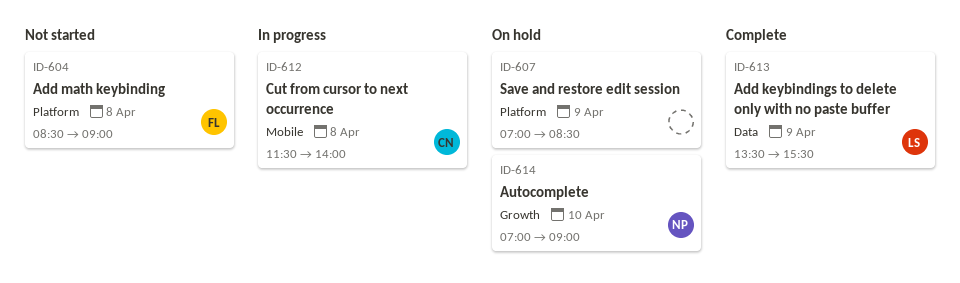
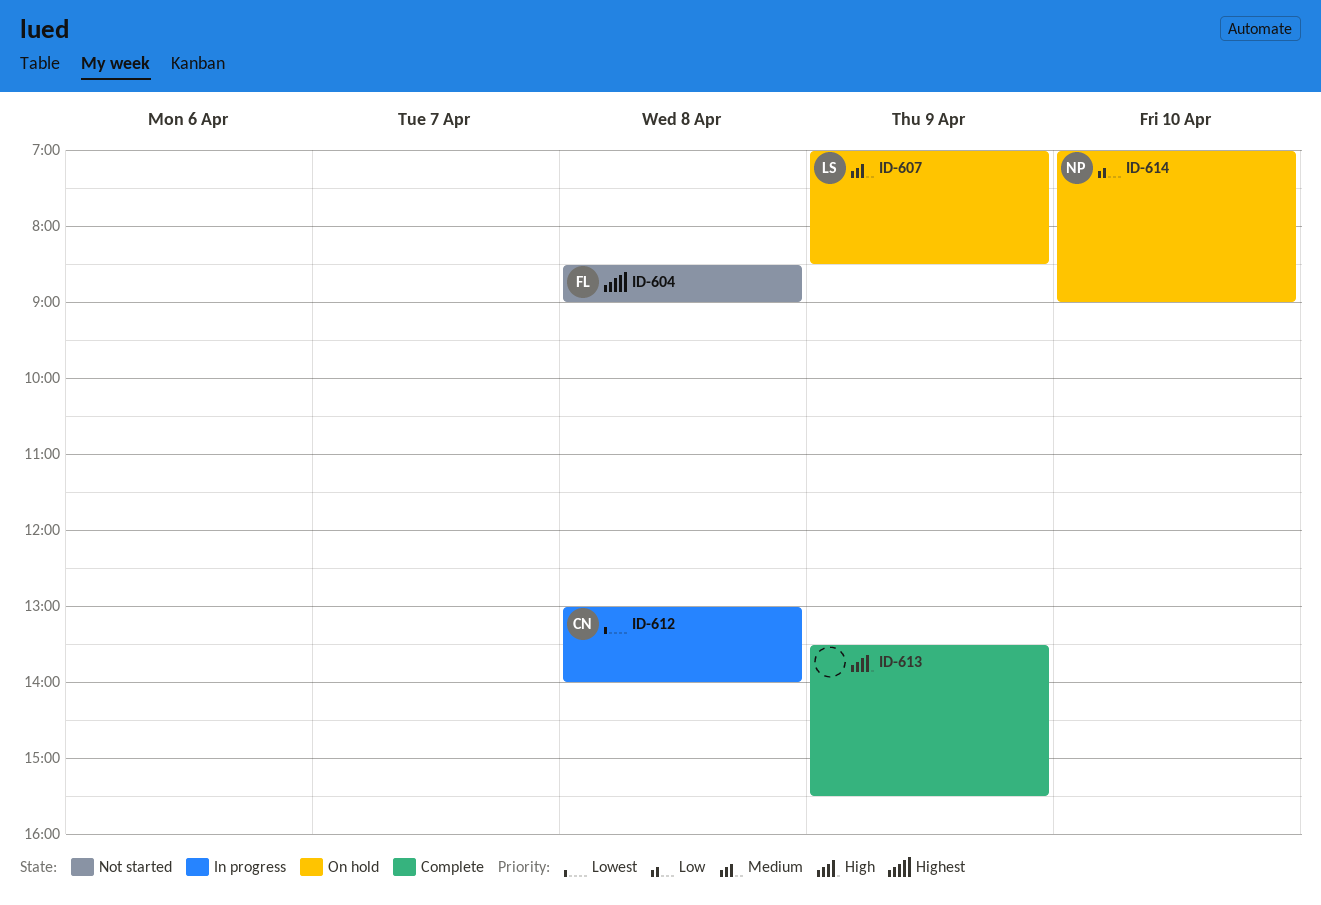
ID-607, owner: none -> LS
ID-612, begins: 11:30 -> 13:00
ID-613, owner: LS -> none

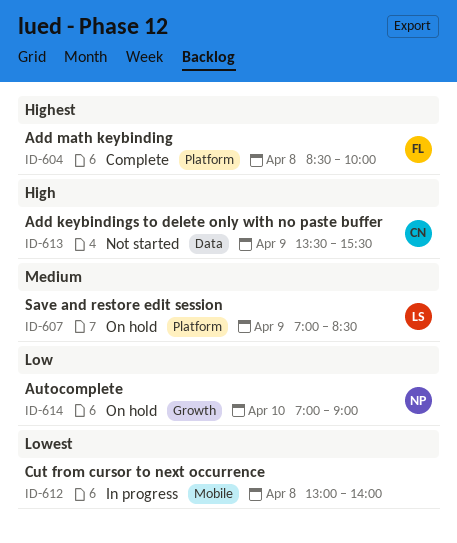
ID-604, status: Not started -> Complete
ID-604, ends: 09:00 -> 10:00
ID-612, owner: CN -> none
ID-613, status: Complete -> Not started
ID-613, owner: none -> CN

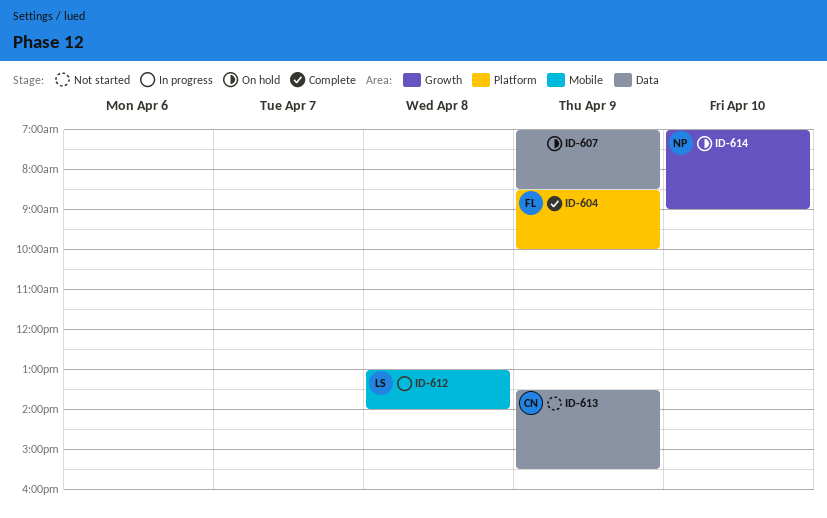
ID-604, day: Apr 8 -> Apr 9
ID-607, owner: LS -> none
ID-607, label: Platform -> Data
ID-612, owner: none -> LS

